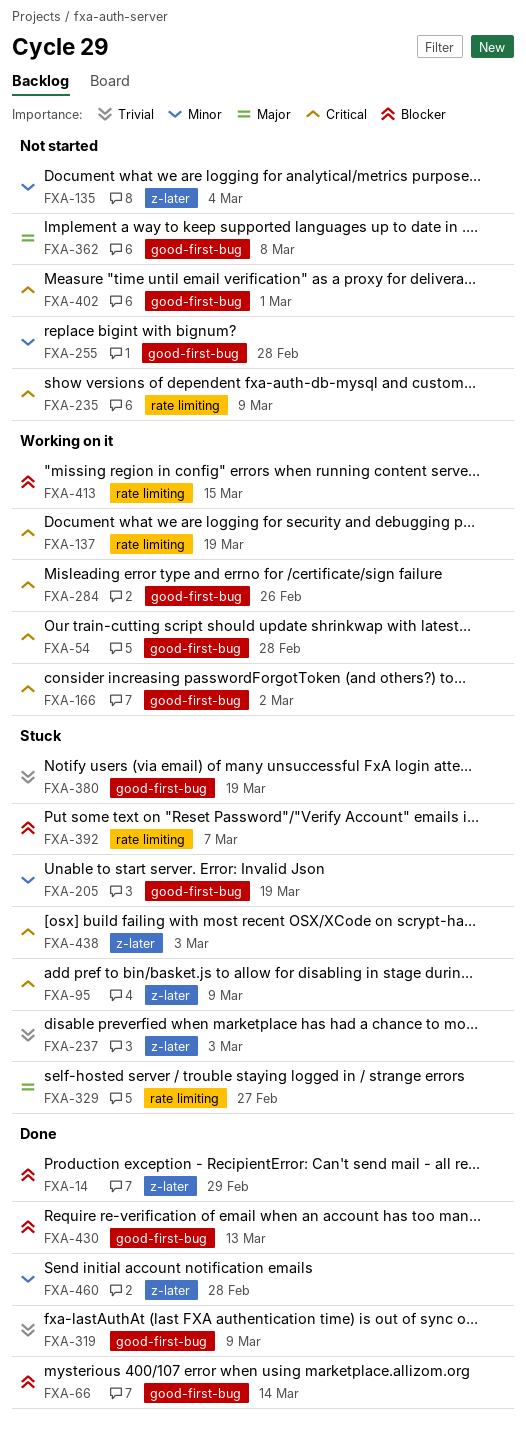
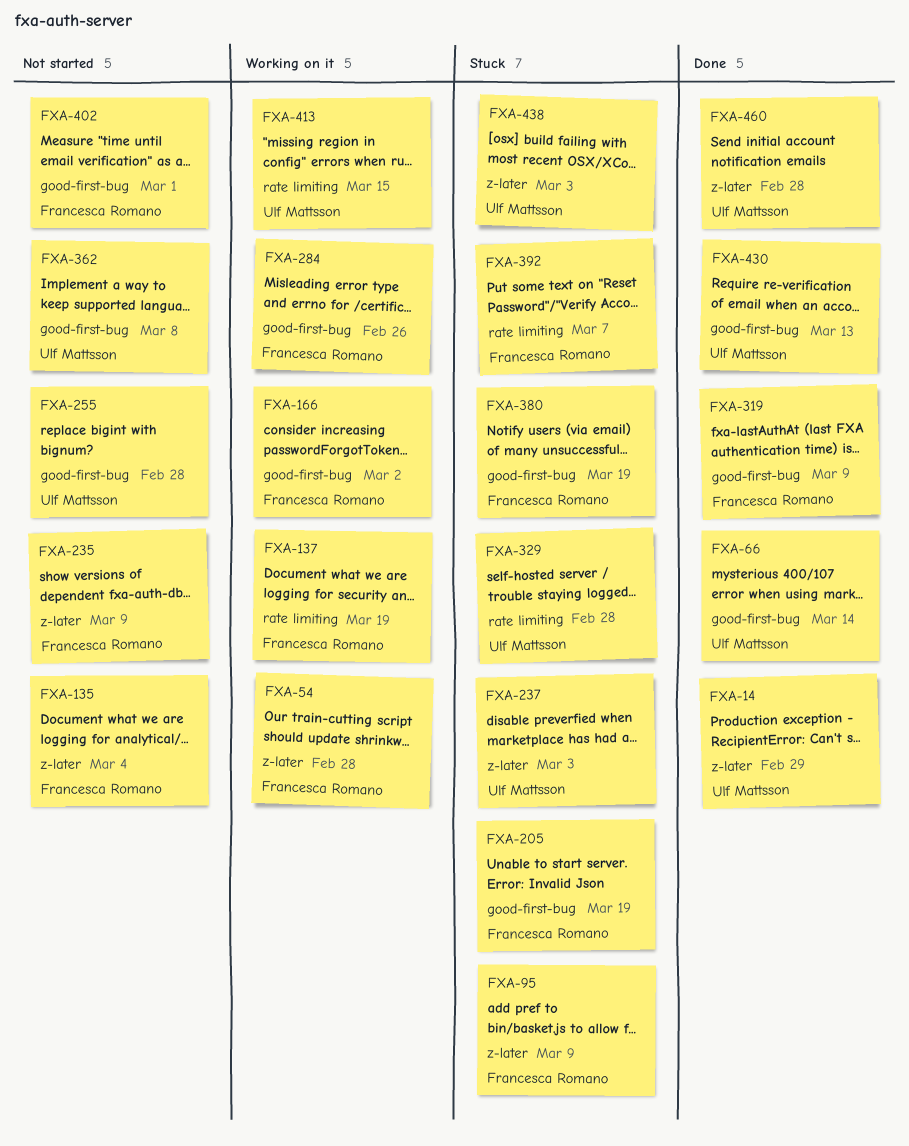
FXA-54, label: good-first-bug -> z-later
FXA-235, label: rate limiting -> z-later
FXA-329, due: Feb 27 -> Feb 28

